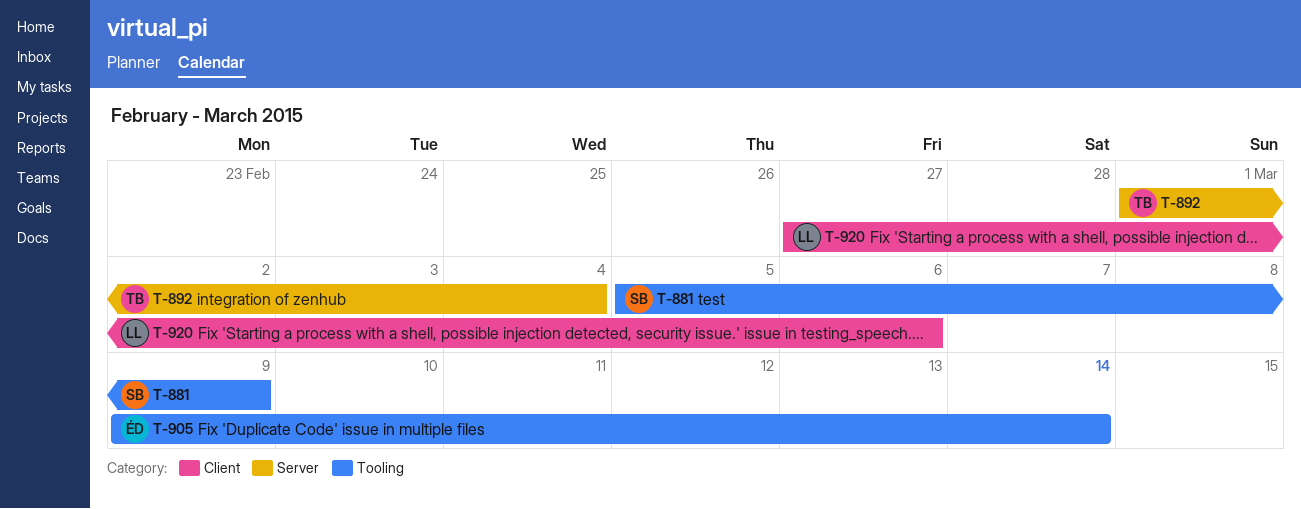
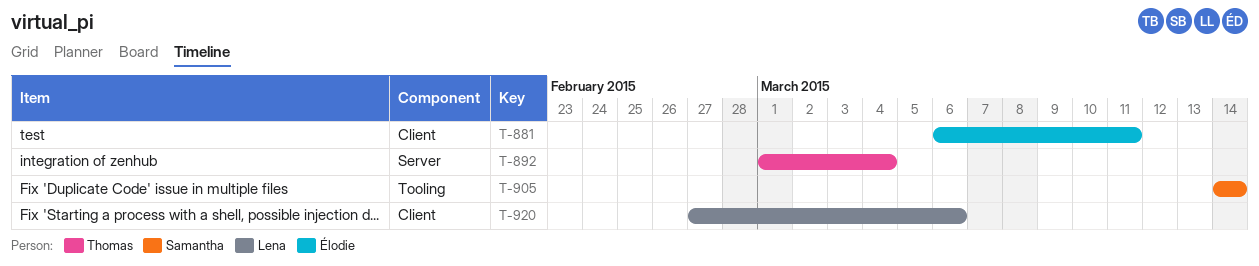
T-881, owner: Samantha -> Élodie
T-881, label: Tooling -> Client
T-881, start: Mar 5 -> Mar 6
T-881, due: Mar 9 -> Mar 11
T-905, owner: Élodie -> Samantha
T-905, start: Mar 9 -> Mar 14

